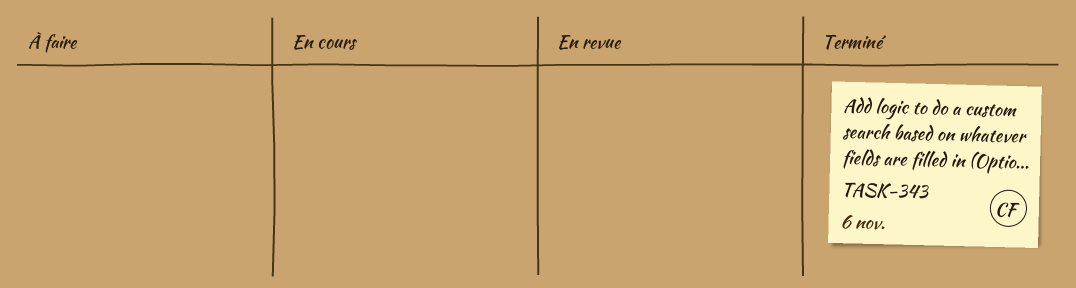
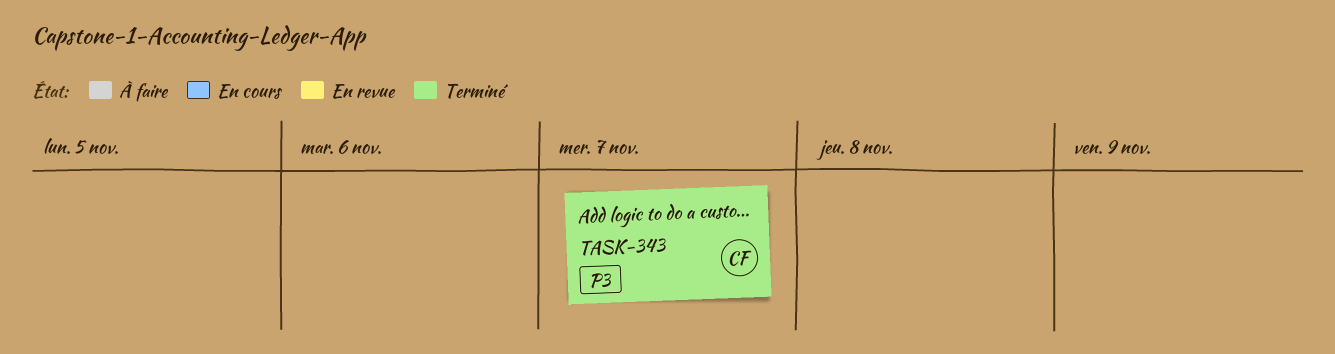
TASK-343, due: Nov 6 -> Nov 7

